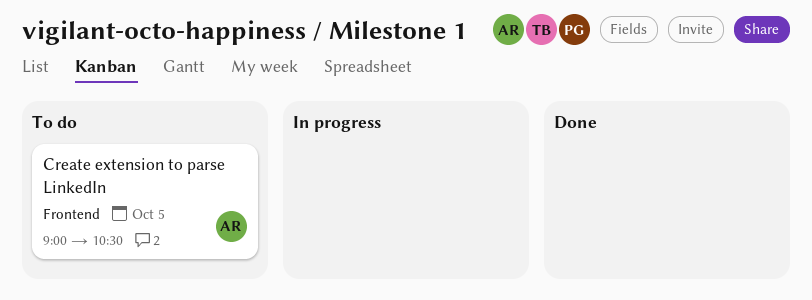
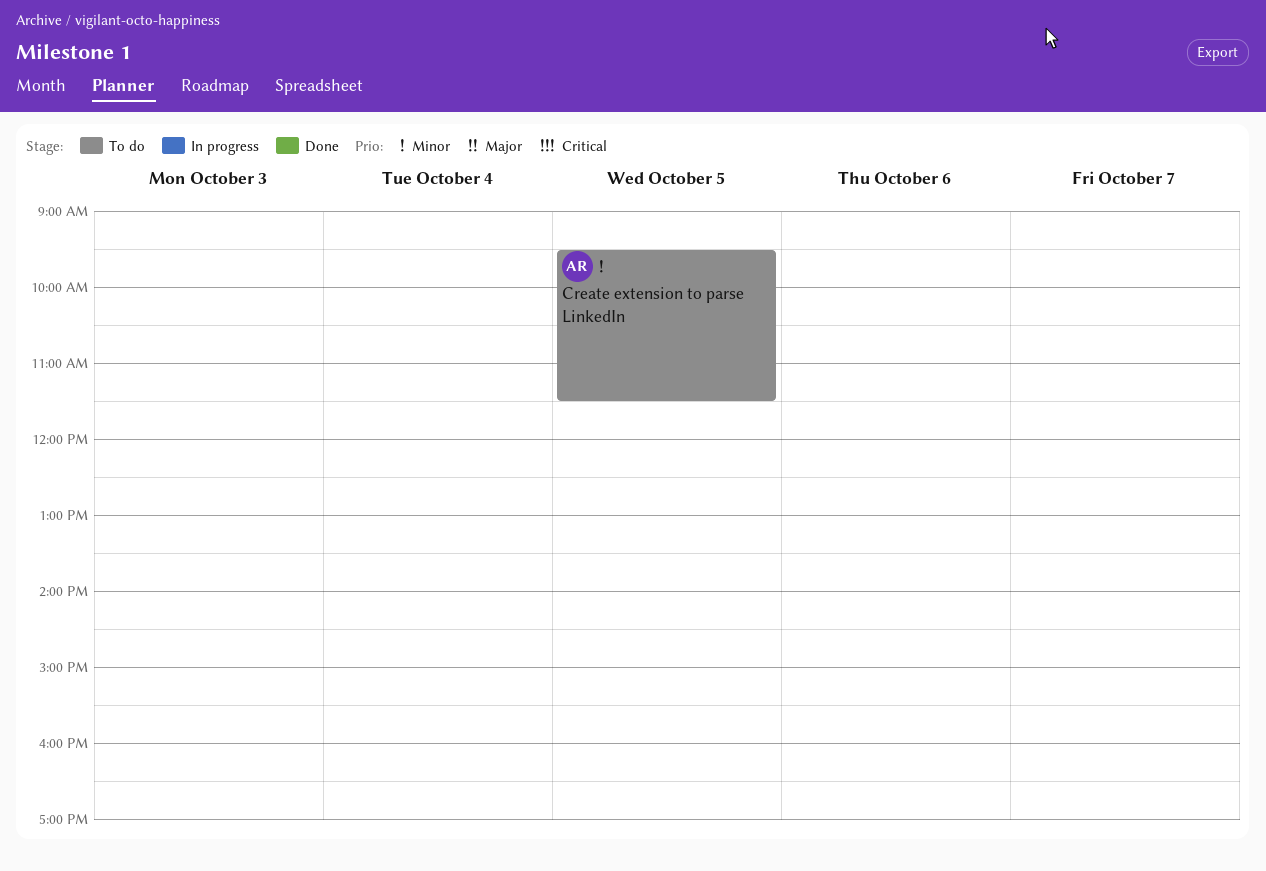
Create extension to parse LinkedIn, begins: 09:00 -> 09:30
Create extension to parse LinkedIn, ends: 10:30 -> 11:30

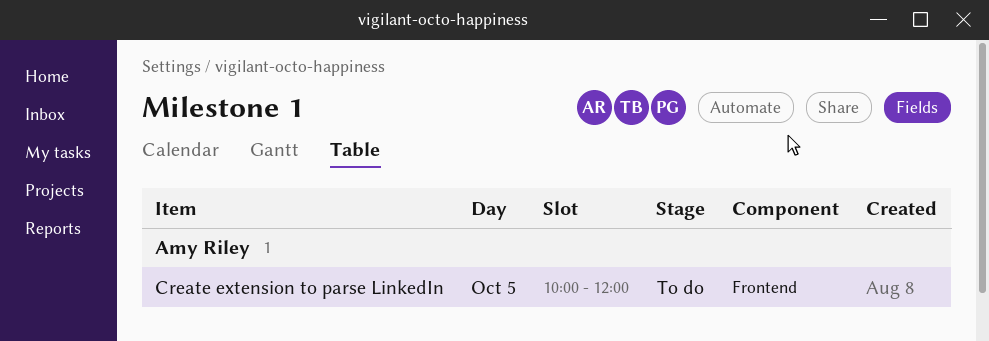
Create extension to parse LinkedIn, begins: 09:30 -> 10:00
Create extension to parse LinkedIn, ends: 11:30 -> 12:00

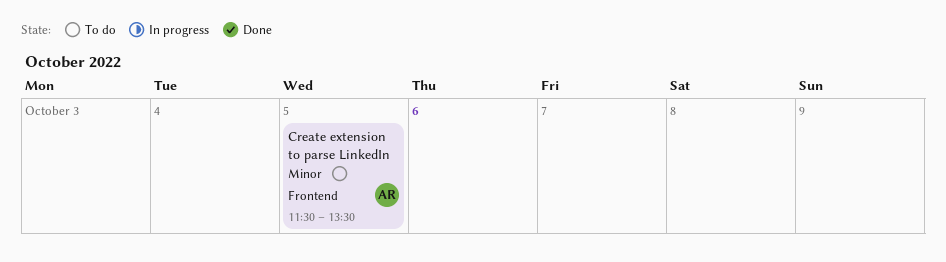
Create extension to parse LinkedIn, begins: 10:00 -> 11:30
Create extension to parse LinkedIn, ends: 12:00 -> 13:30

